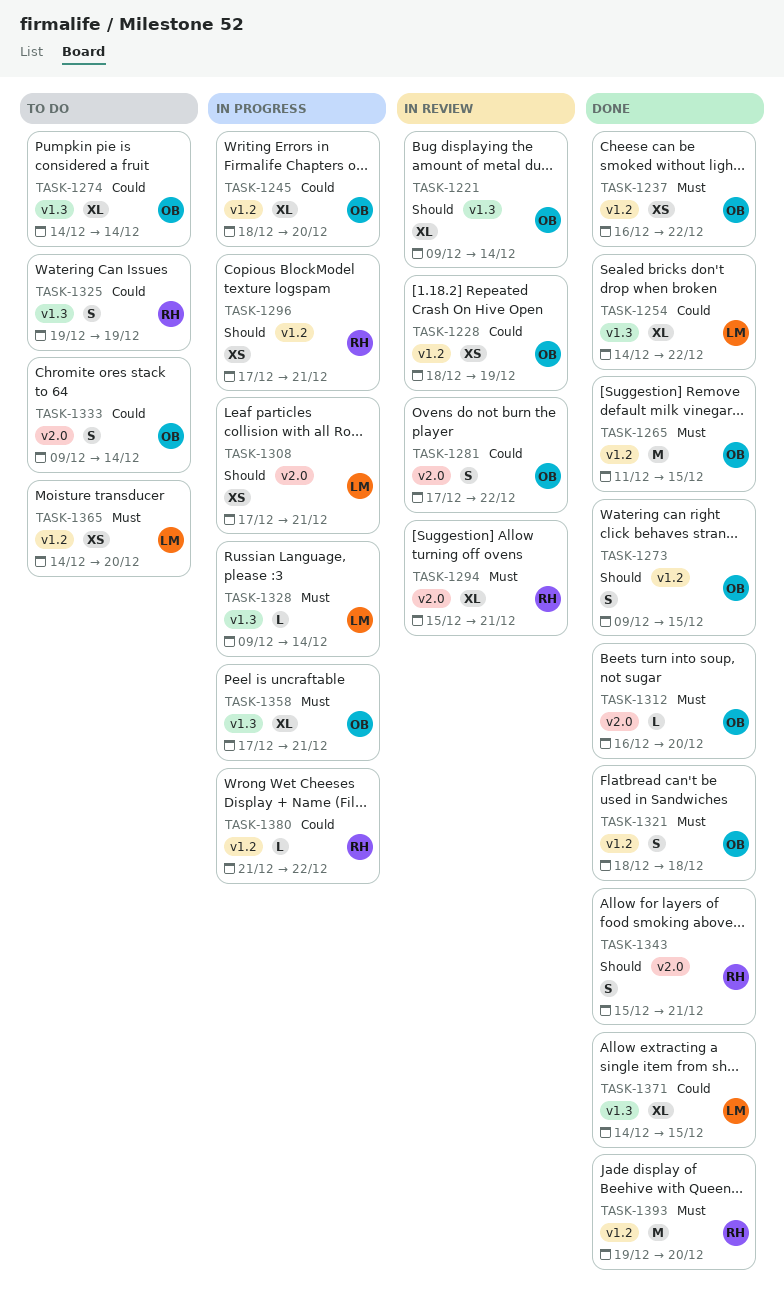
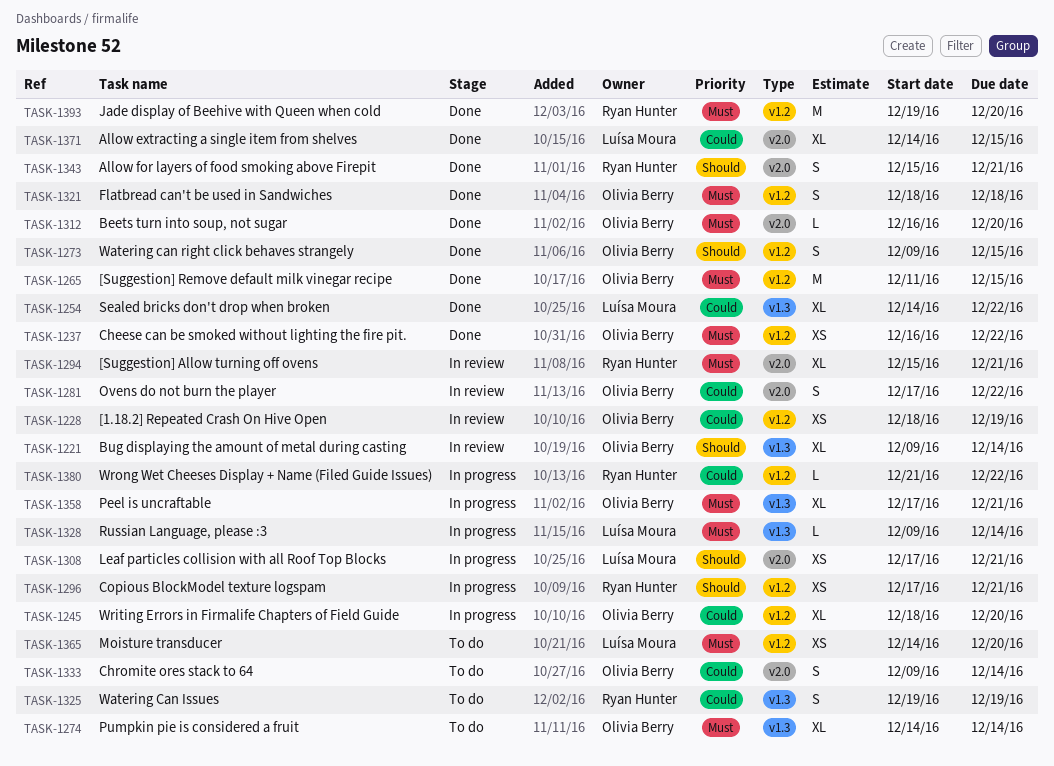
TASK-1274, priority: Could -> Must
TASK-1371, label: v1.3 -> v2.0

